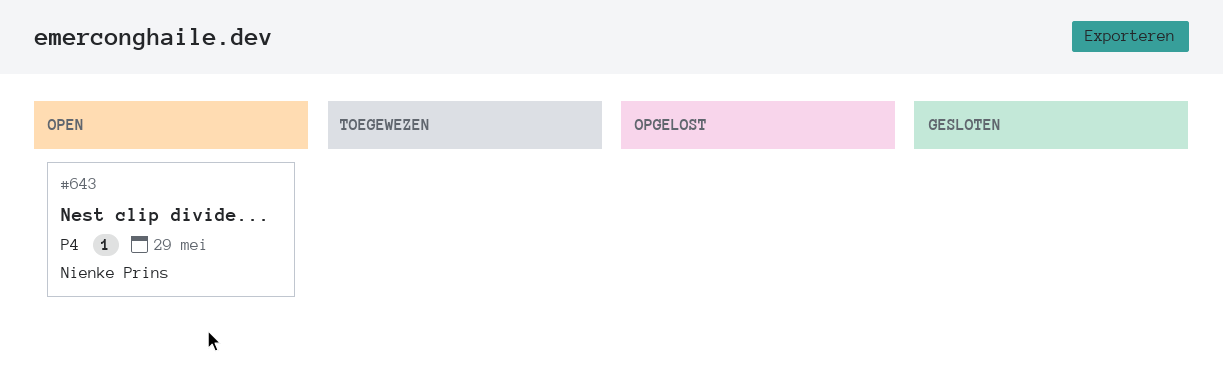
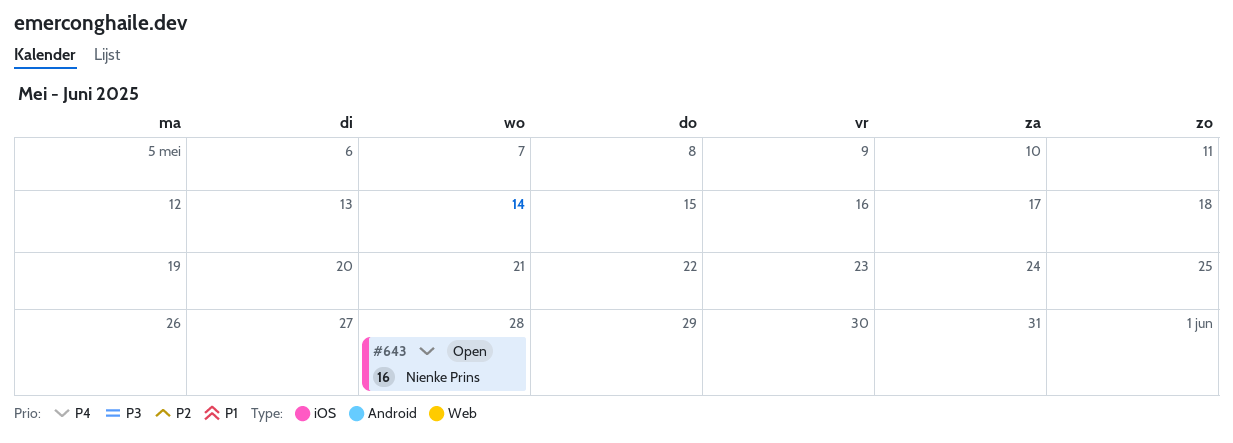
#643, estimate: 1 -> 16
#643, due: May 29 -> May 28

